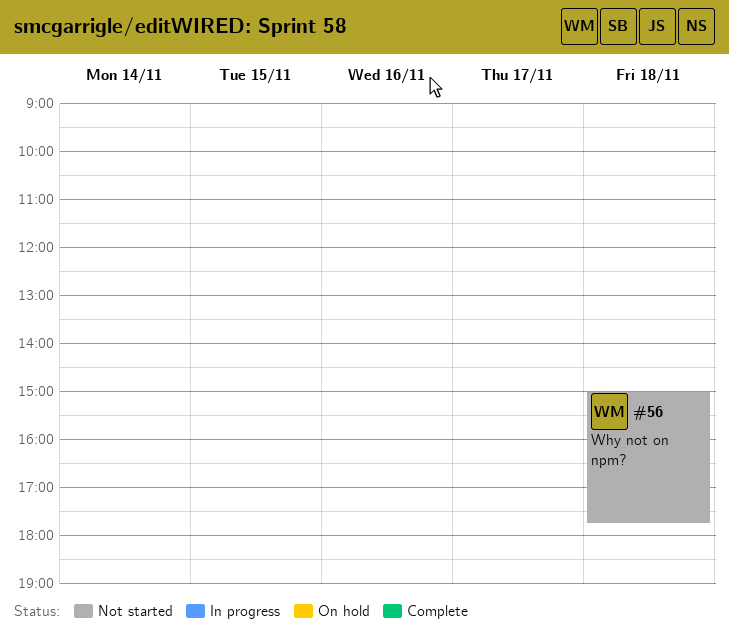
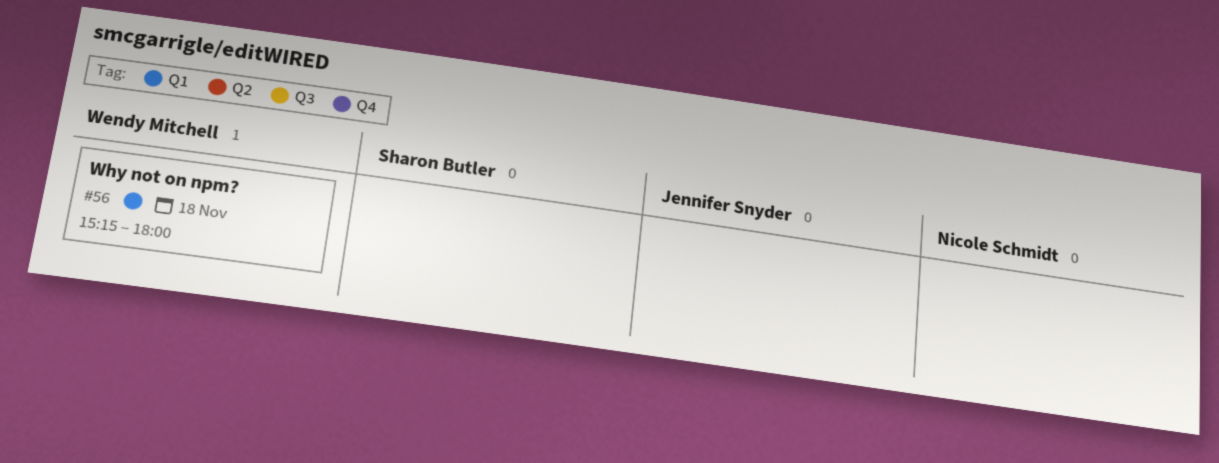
#56, begins: 15:00 -> 15:15
#56, ends: 17:45 -> 18:00

